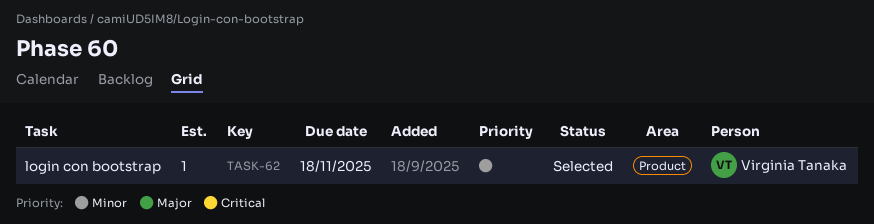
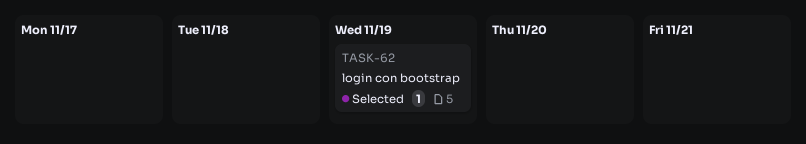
TASK-62, due: Nov 18 -> Nov 19

